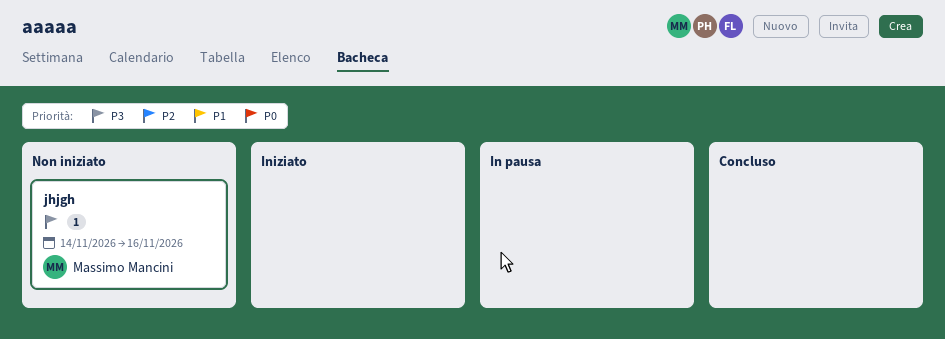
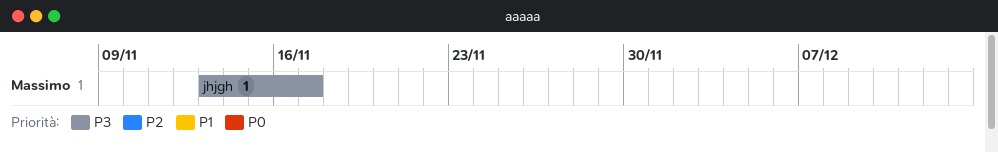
jhjgh, start: Nov 14 -> Nov 13
jhjgh, due: Nov 16 -> Nov 17

